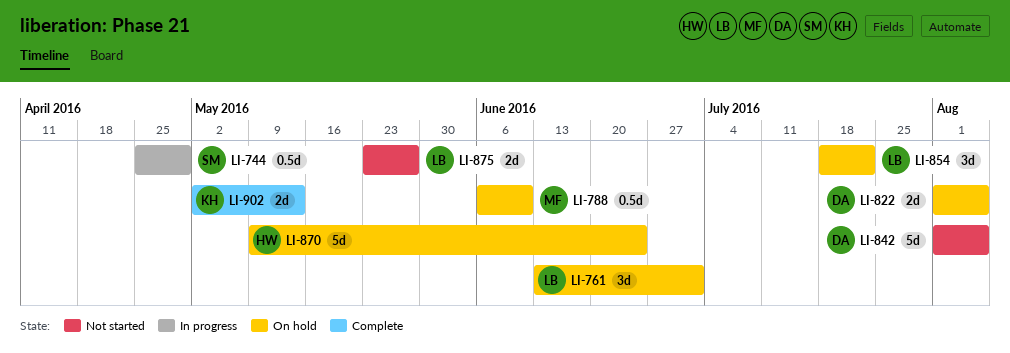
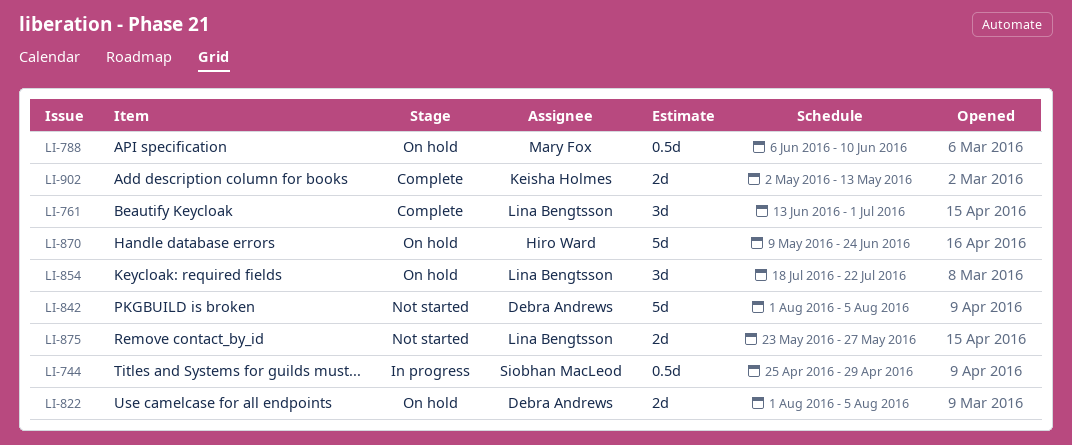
LI-761, status: On hold -> Complete

